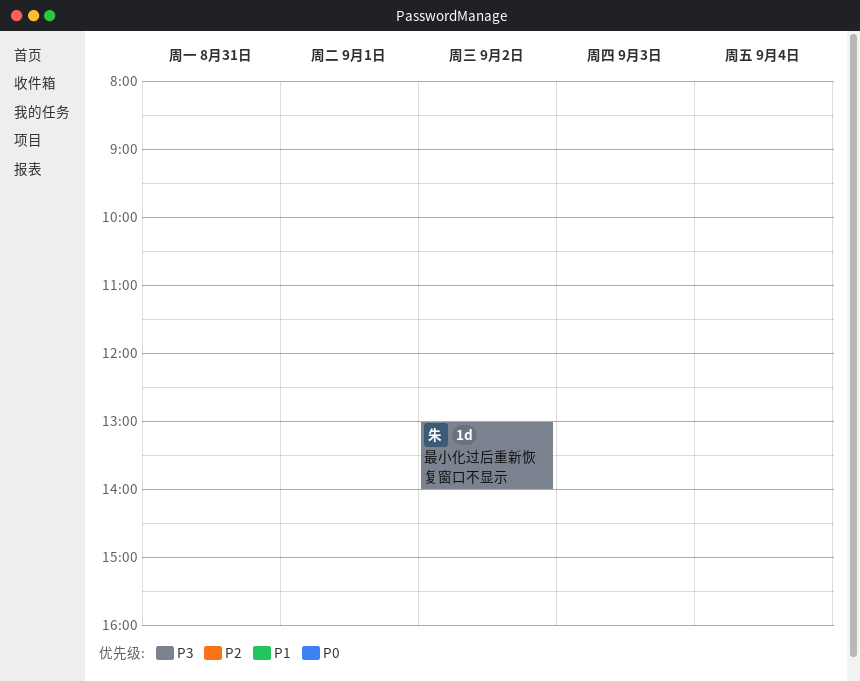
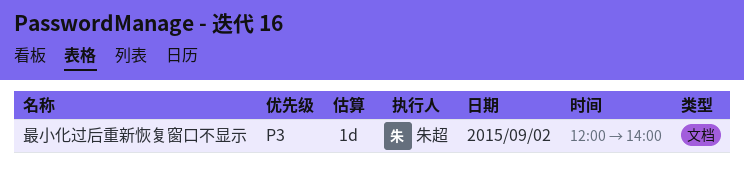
最小化过后重新恢复窗口不显示, begins: 13:00 -> 12:00

